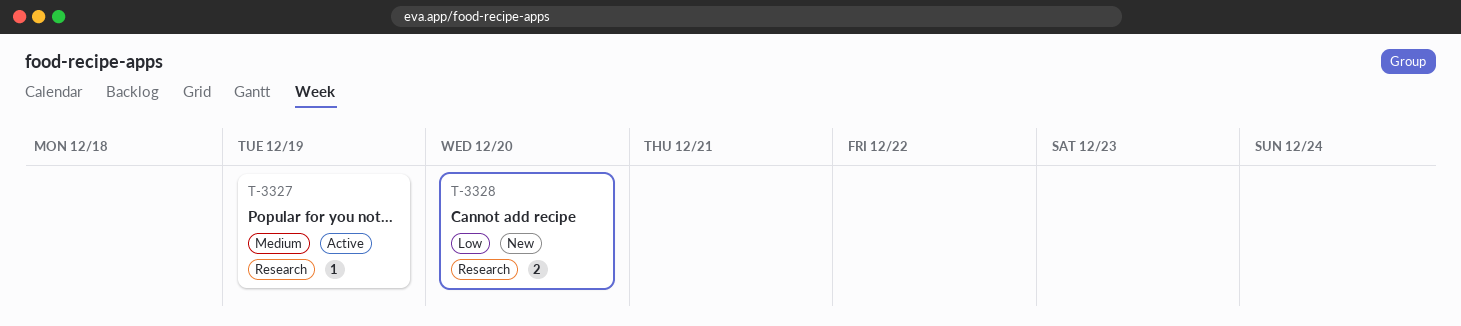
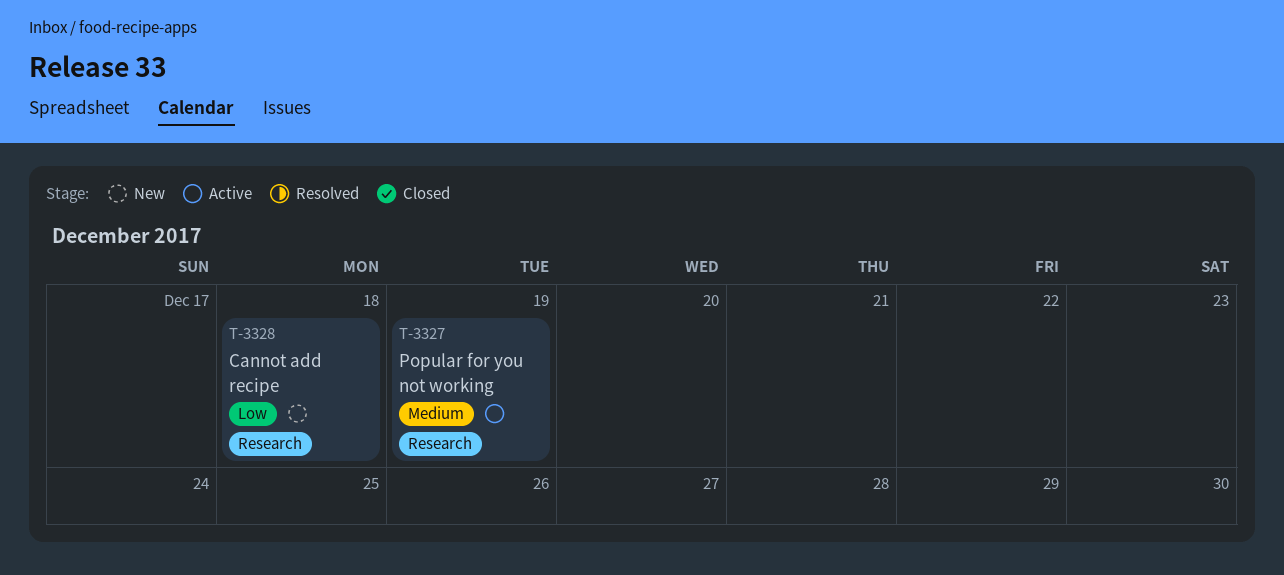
T-3328, due: Dec 20 -> Dec 18

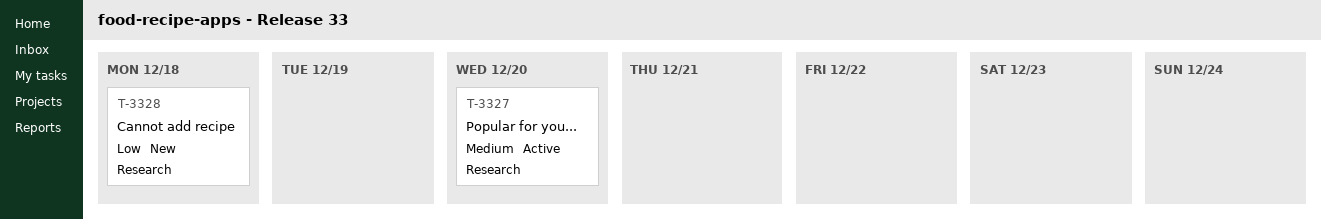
T-3327, due: Dec 19 -> Dec 20

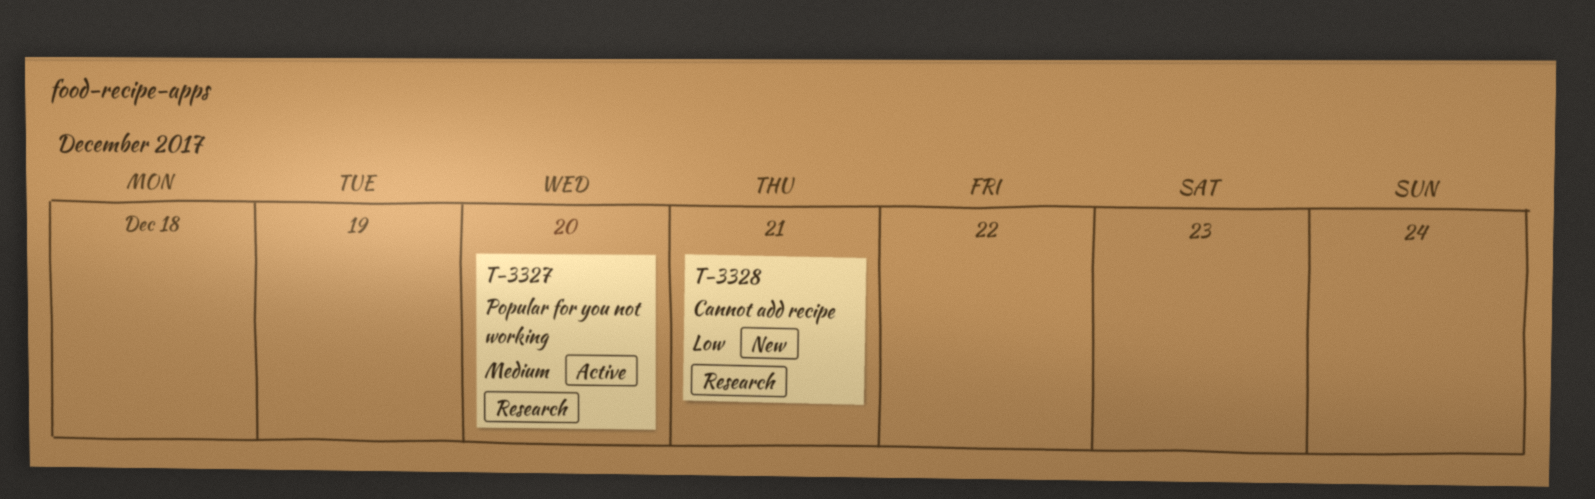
T-3328, due: Dec 18 -> Dec 21

